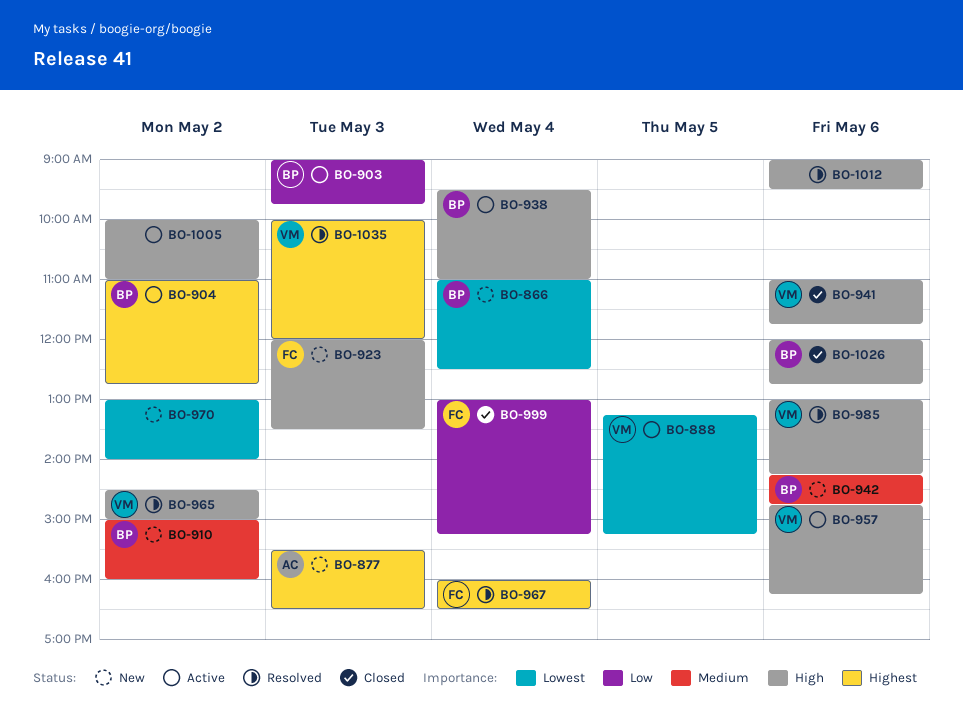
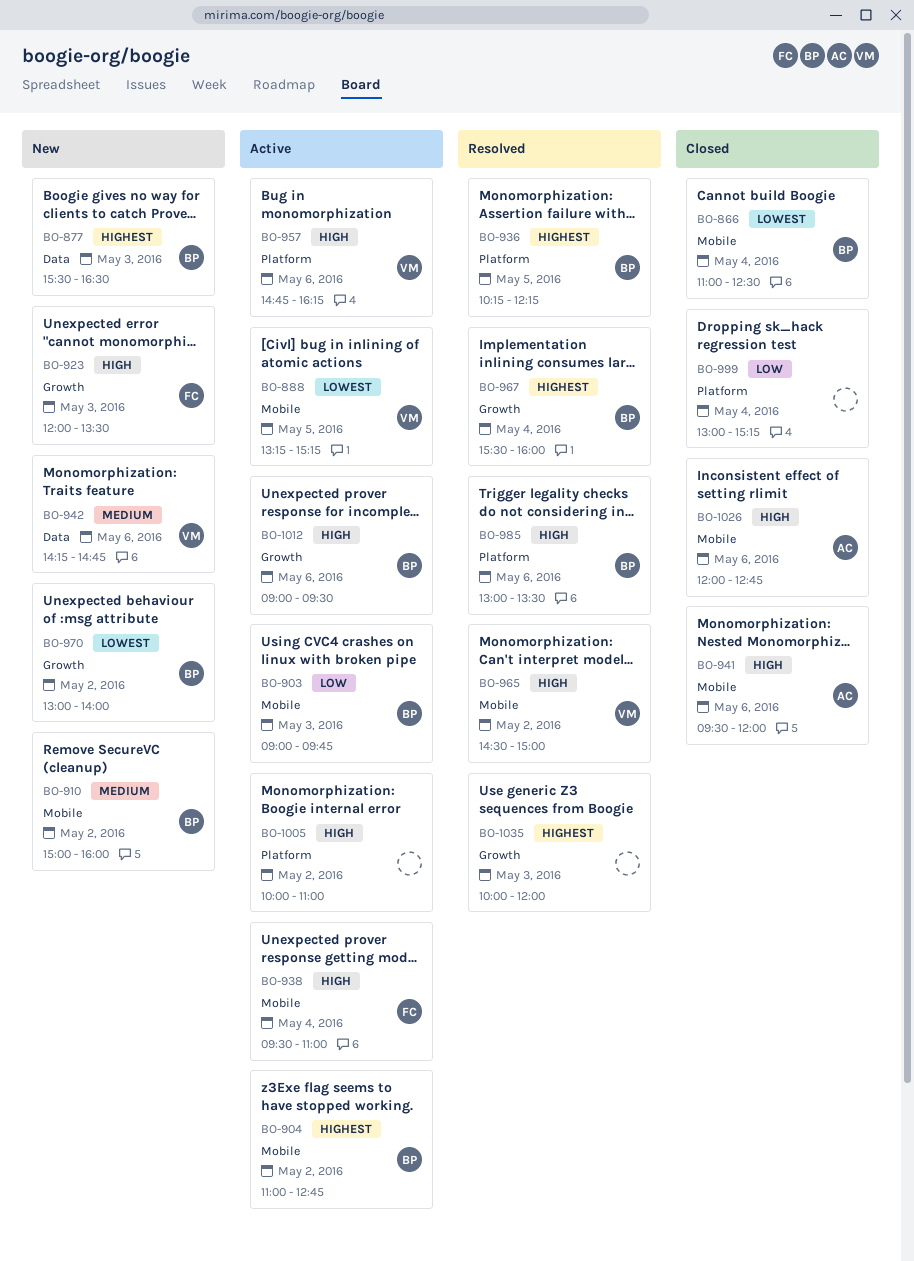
BO-866, status: New -> Closed
BO-877, owner: AC -> BP
BO-936: none -> present
BO-938, owner: BP -> FC
BO-941, owner: VM -> AC
BO-941, begins: 11:00 -> 09:30
BO-941, ends: 11:45 -> 12:00
BO-942, owner: BP -> VM
BO-967, owner: FC -> BP
BO-967, begins: 16:00 -> 15:30
BO-967, ends: 16:30 -> 16:00
BO-970, owner: none -> BP
BO-985, owner: VM -> BP
BO-985, ends: 14:15 -> 13:30
BO-999, owner: FC -> none
BO-1012, status: Resolved -> Active
BO-1012, owner: none -> BP
BO-1026, owner: BP -> AC
BO-1035, owner: VM -> none

